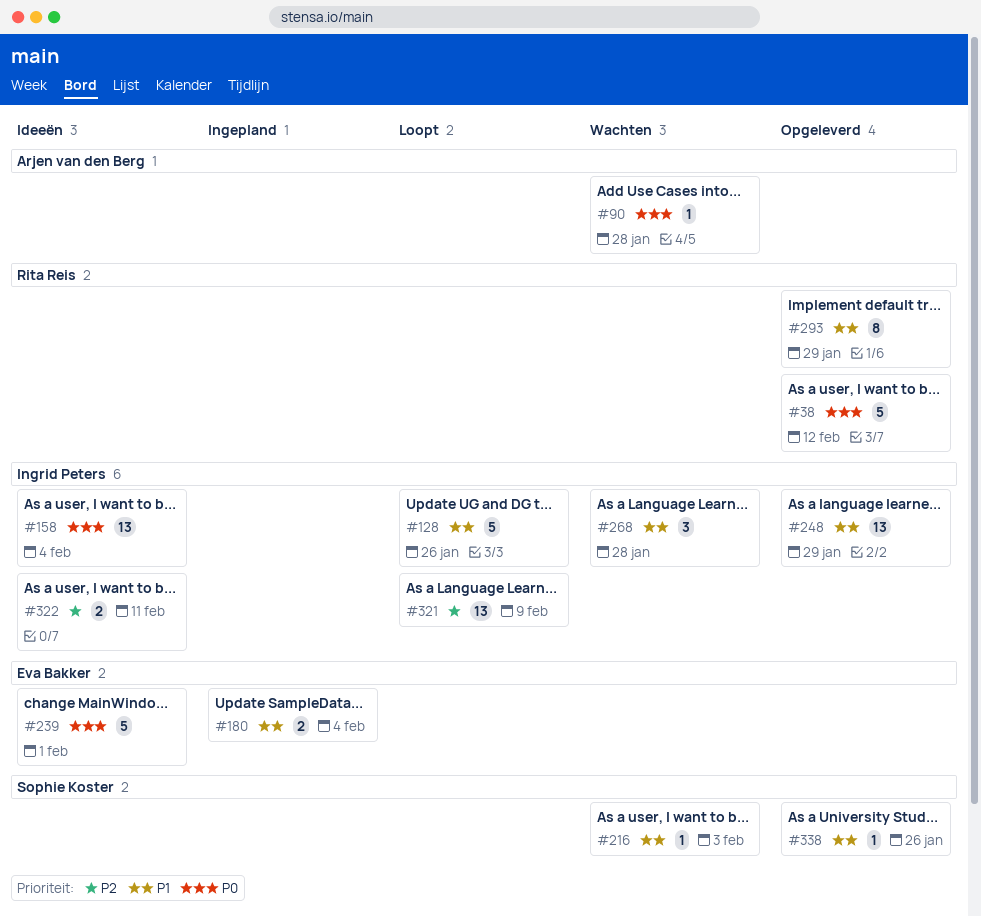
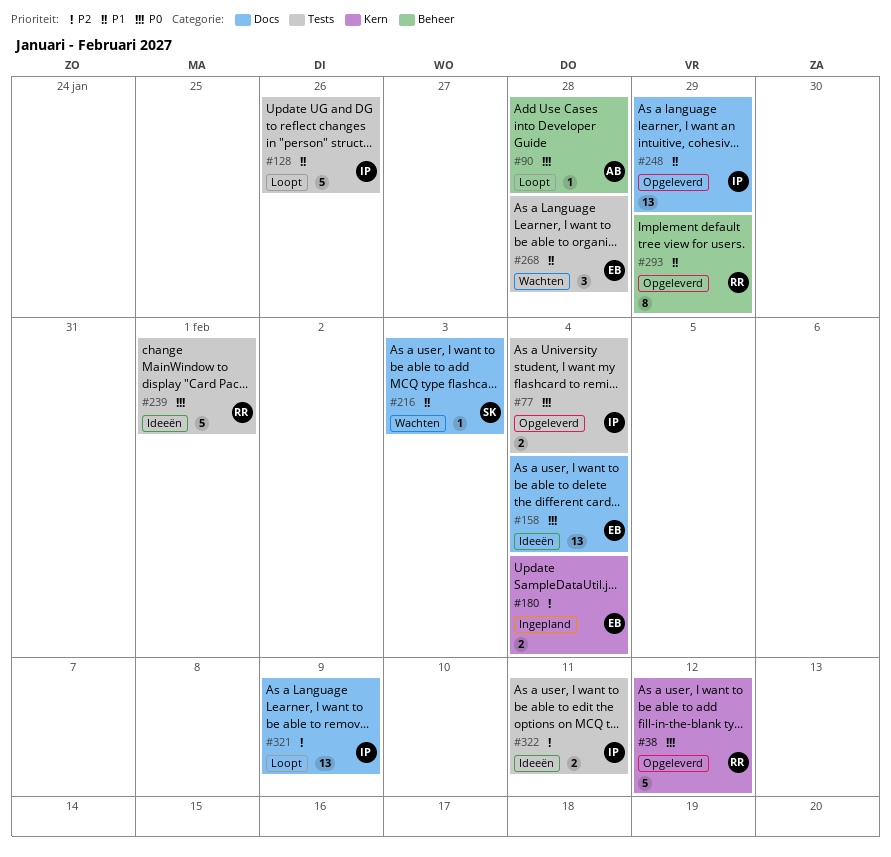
#77: none -> present
#90, status: Wachten -> Loopt
#158, owner: Ingrid Peters -> Eva Bakker
#180, priority: P1 -> P2
#239, owner: Eva Bakker -> Rita Reis
#268, owner: Ingrid Peters -> Eva Bakker
#338: present -> none

